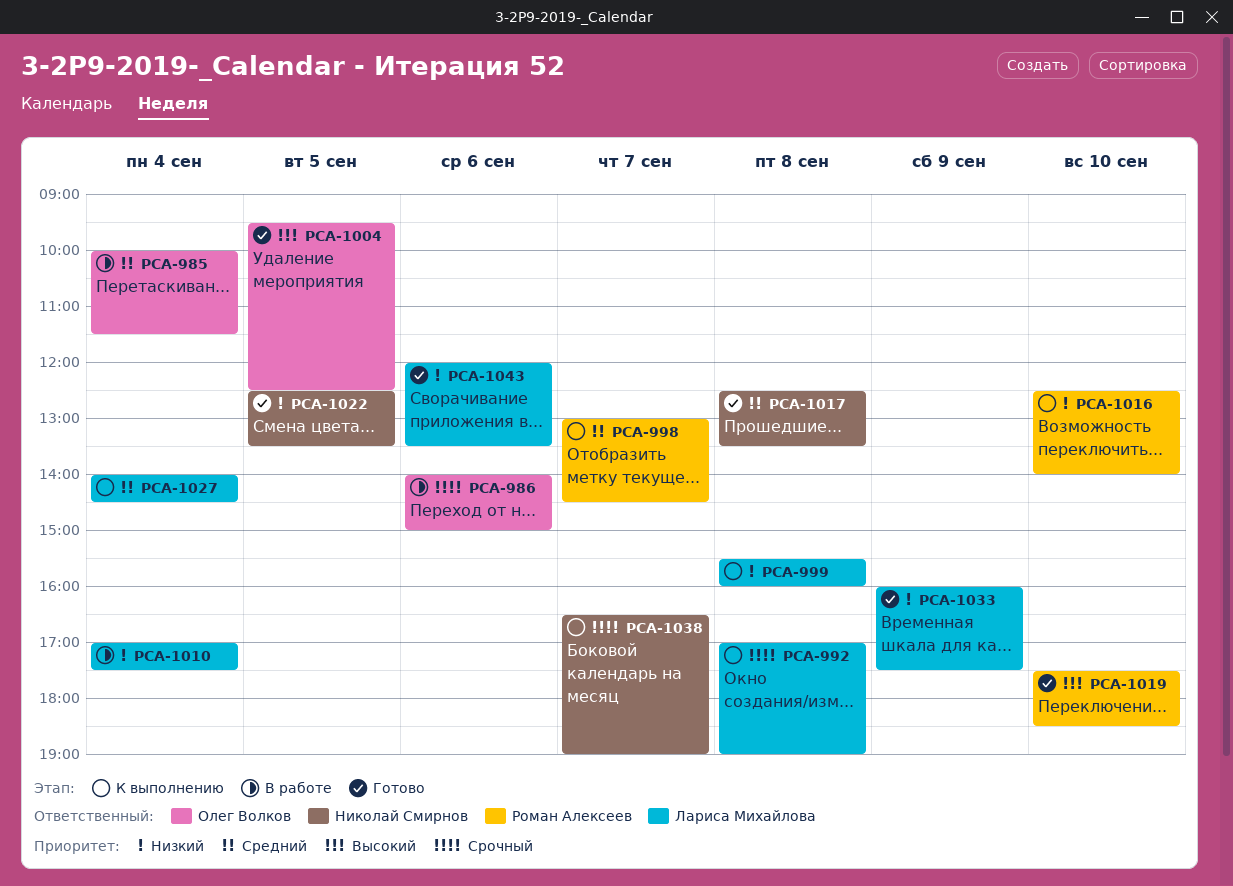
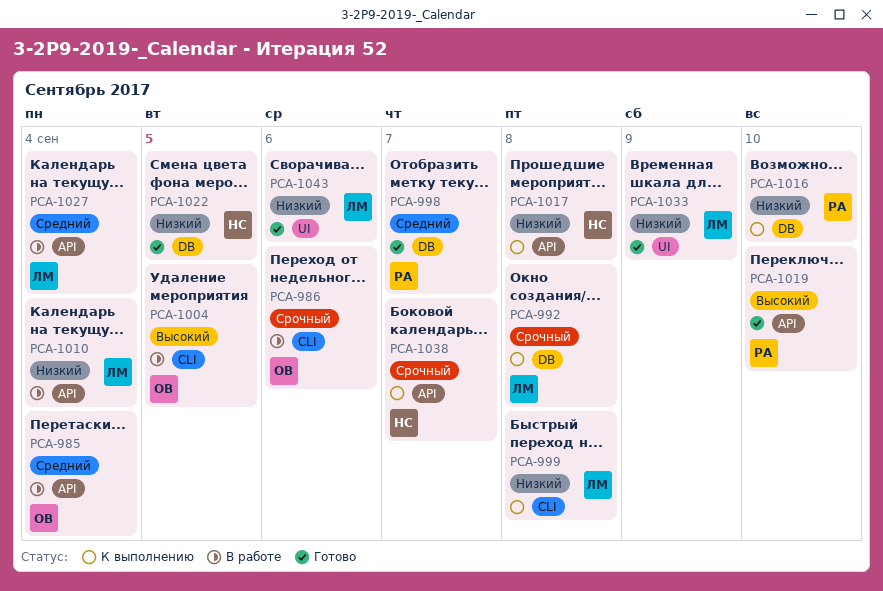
PCA-998, status: К выполнению -> Готово
PCA-1004, status: Готово -> В работе
PCA-1017, status: Готово -> К выполнению
PCA-1017, priority: Средний -> Низкий
PCA-1027, status: К выполнению -> В работе

